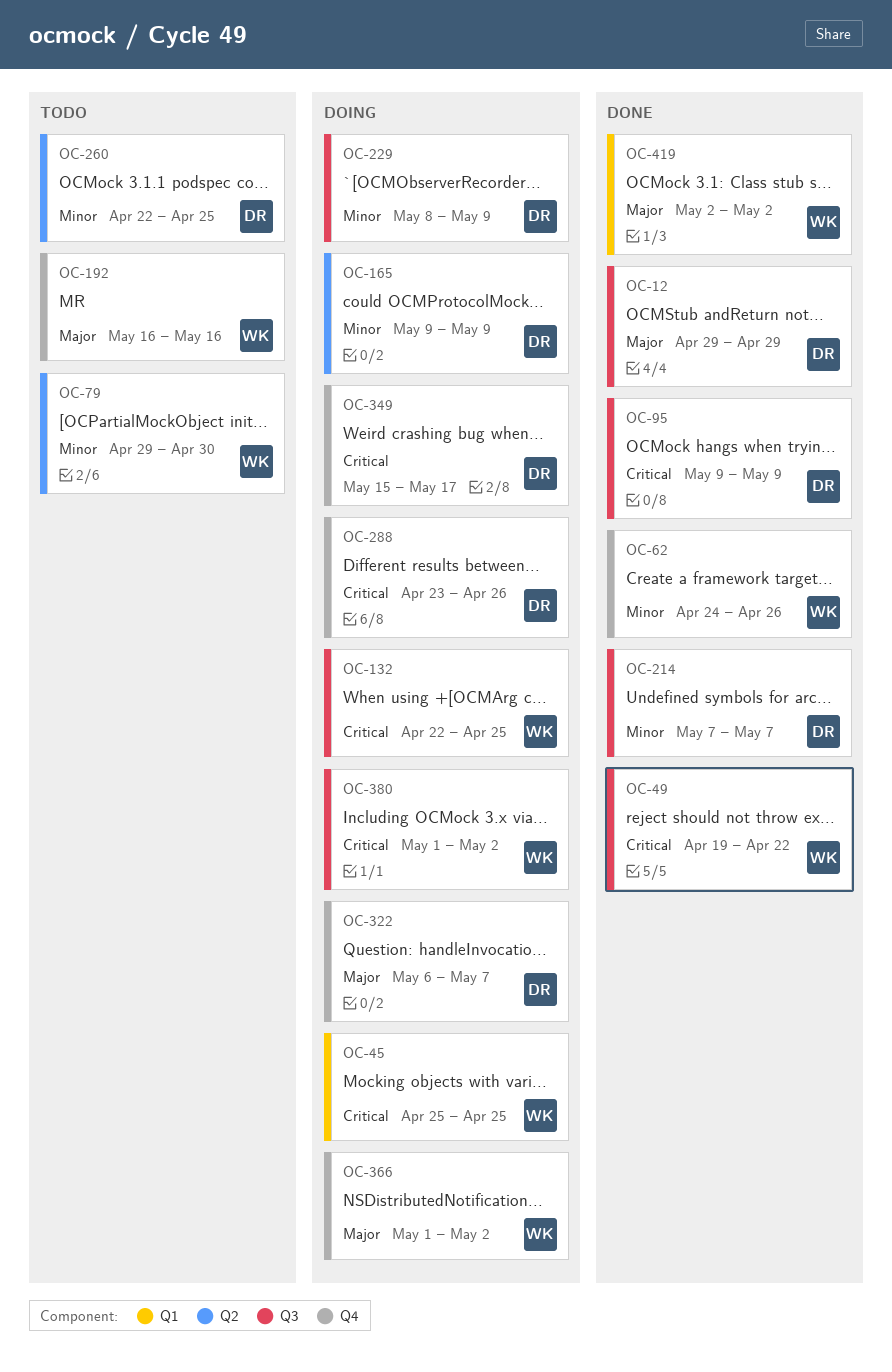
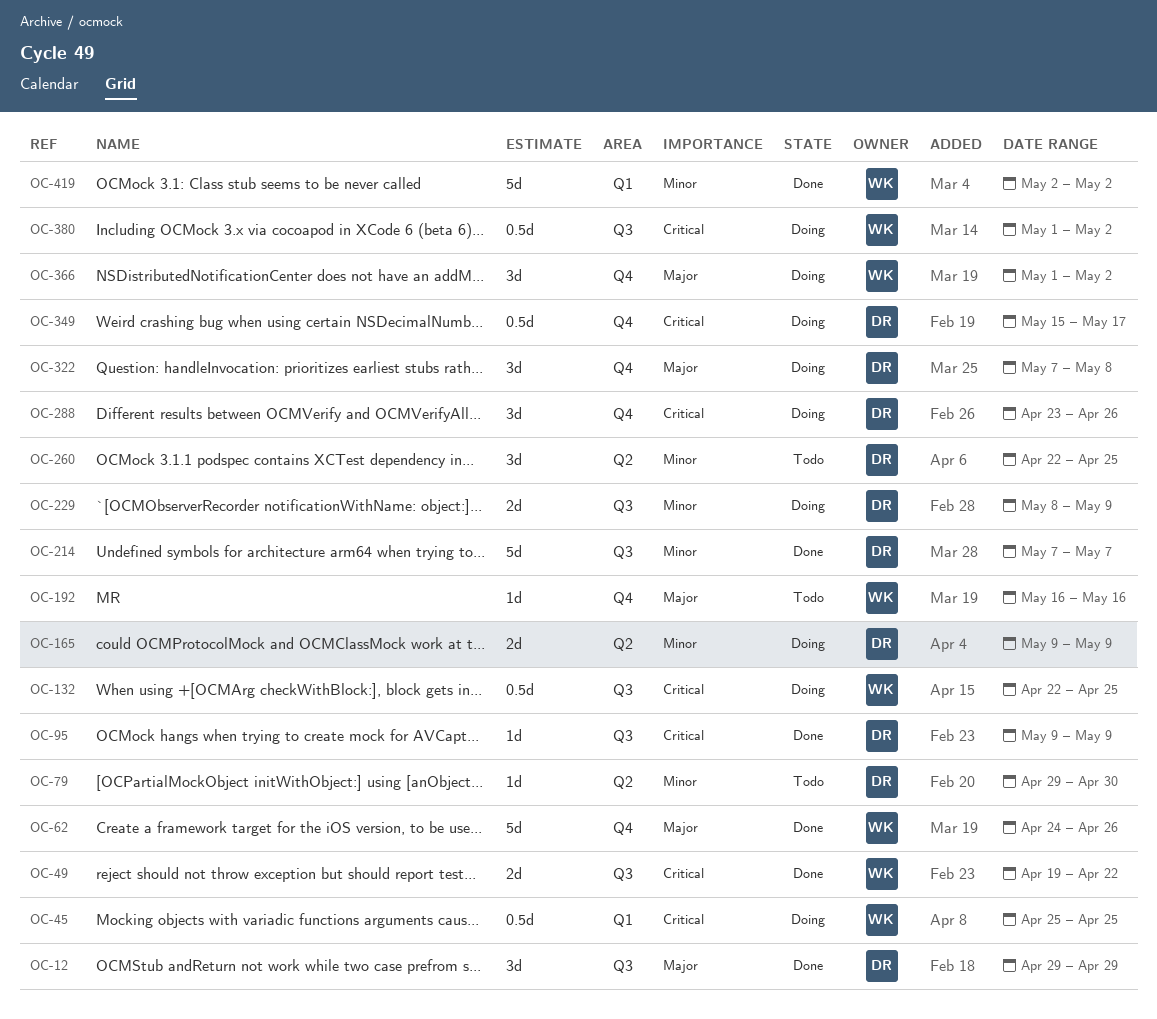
OC-62, priority: Minor -> Major
OC-79, owner: WK -> DR
OC-322, start: May 6 -> May 7
OC-322, due: May 7 -> May 8
OC-419, priority: Major -> Minor

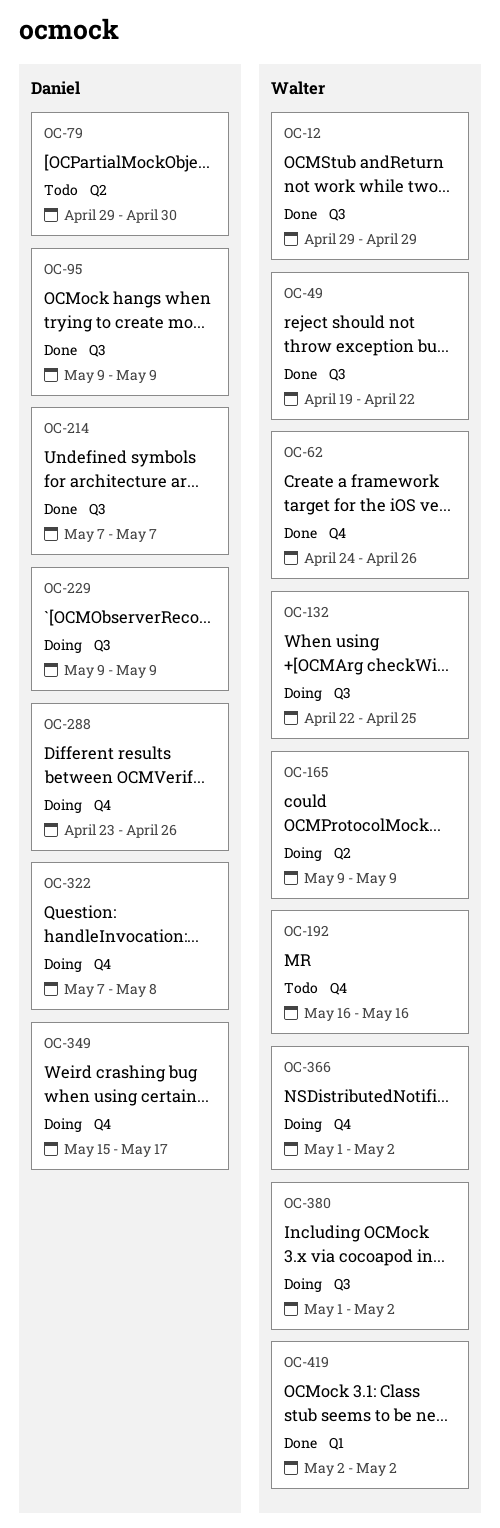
OC-12, owner: Daniel -> Walter
OC-45: present -> none
OC-165, owner: Daniel -> Walter
OC-229, start: May 8 -> May 9
OC-260: present -> none

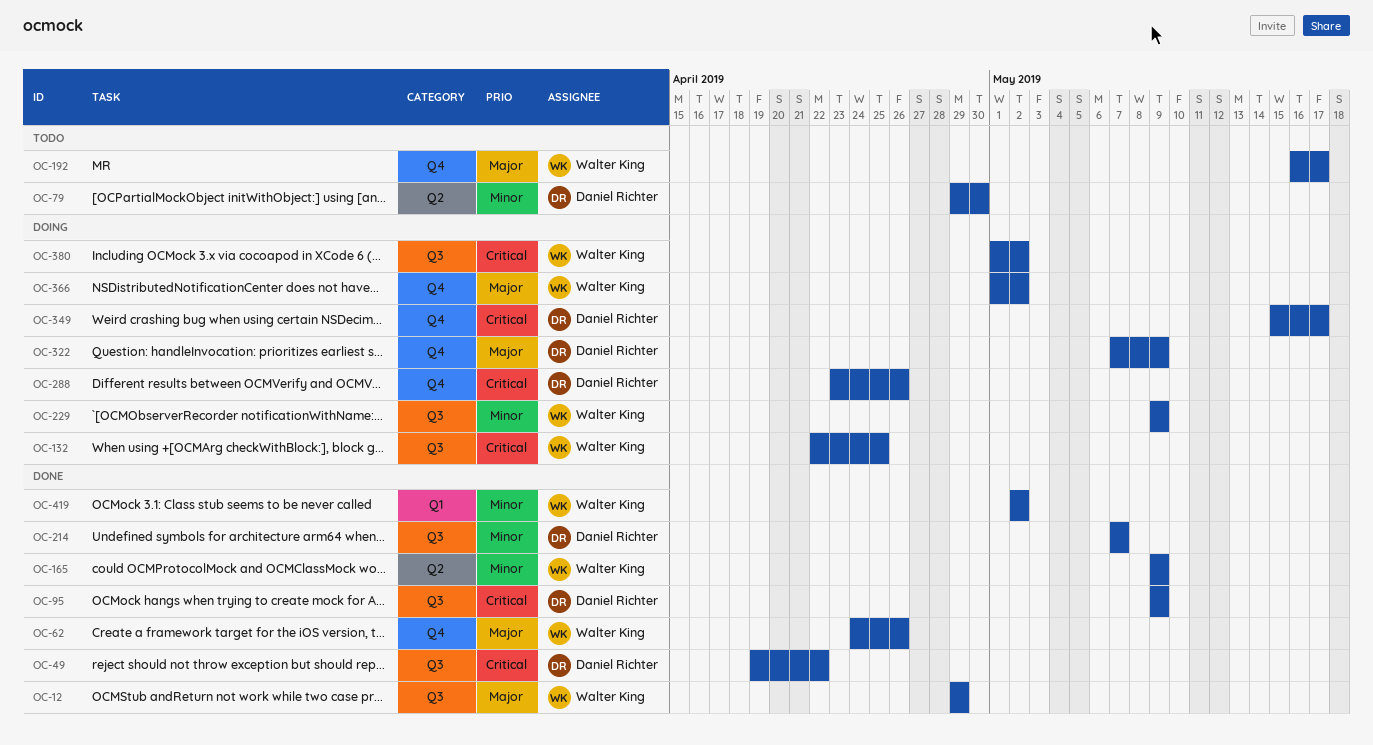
OC-49, owner: Walter King -> Daniel Richter
OC-165, status: Doing -> Done
OC-192, due: May 16 -> May 17
OC-229, owner: Daniel Richter -> Walter King
OC-322, due: May 8 -> May 9

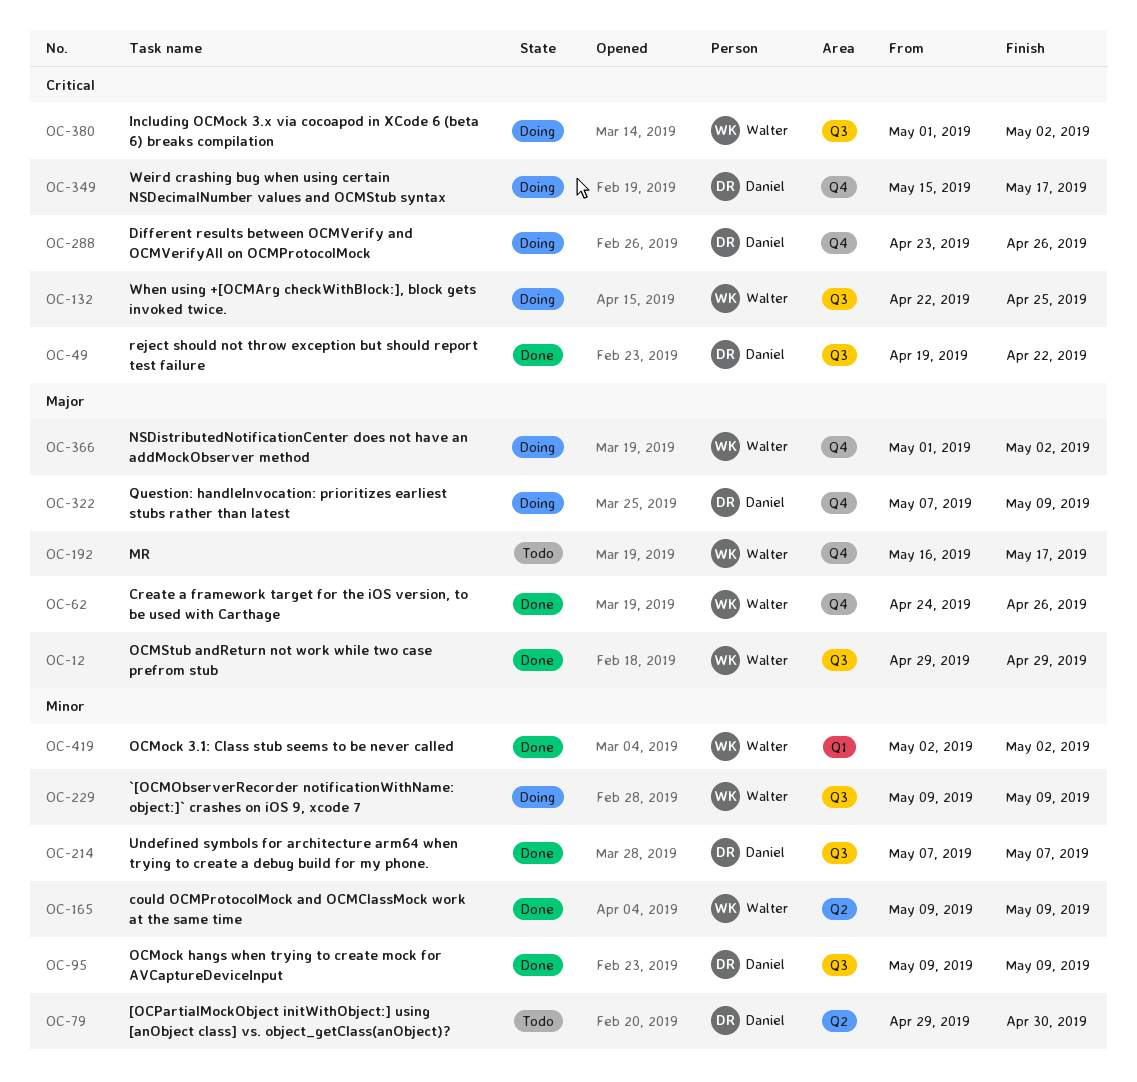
OC-95, priority: Critical -> Minor

